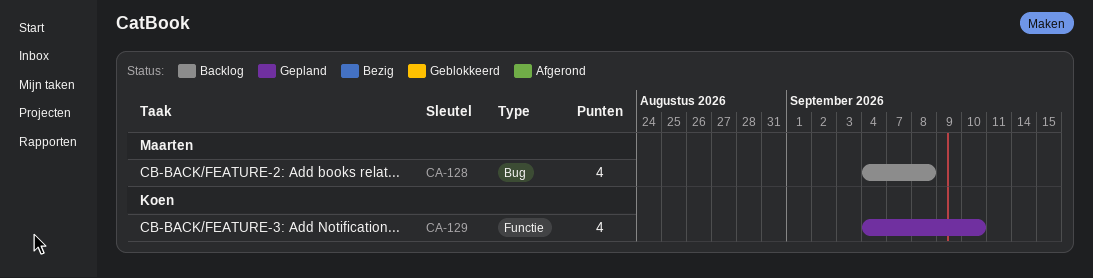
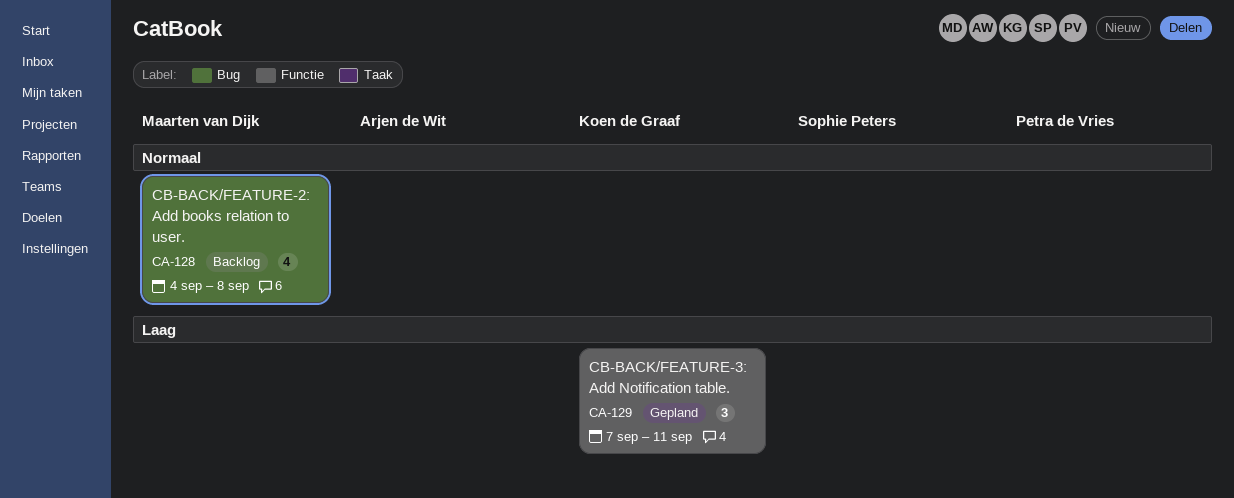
CA-129, estimate: 4 -> 3
CA-129, start: Sep 4 -> Sep 7
CA-129, due: Sep 10 -> Sep 11

